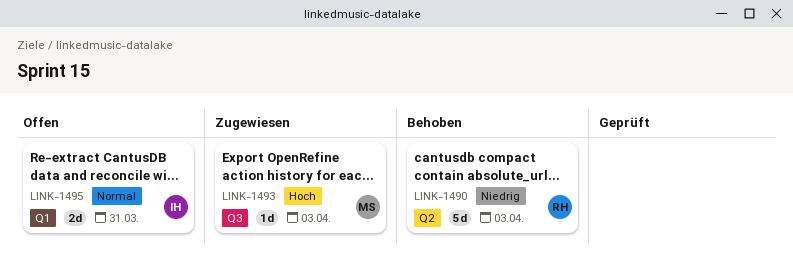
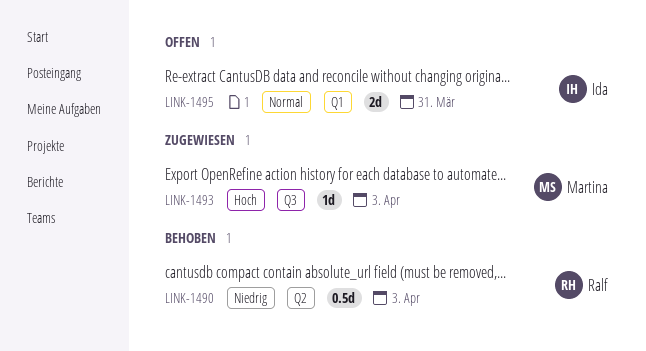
LINK-1490, estimate: 5d -> 0.5d

